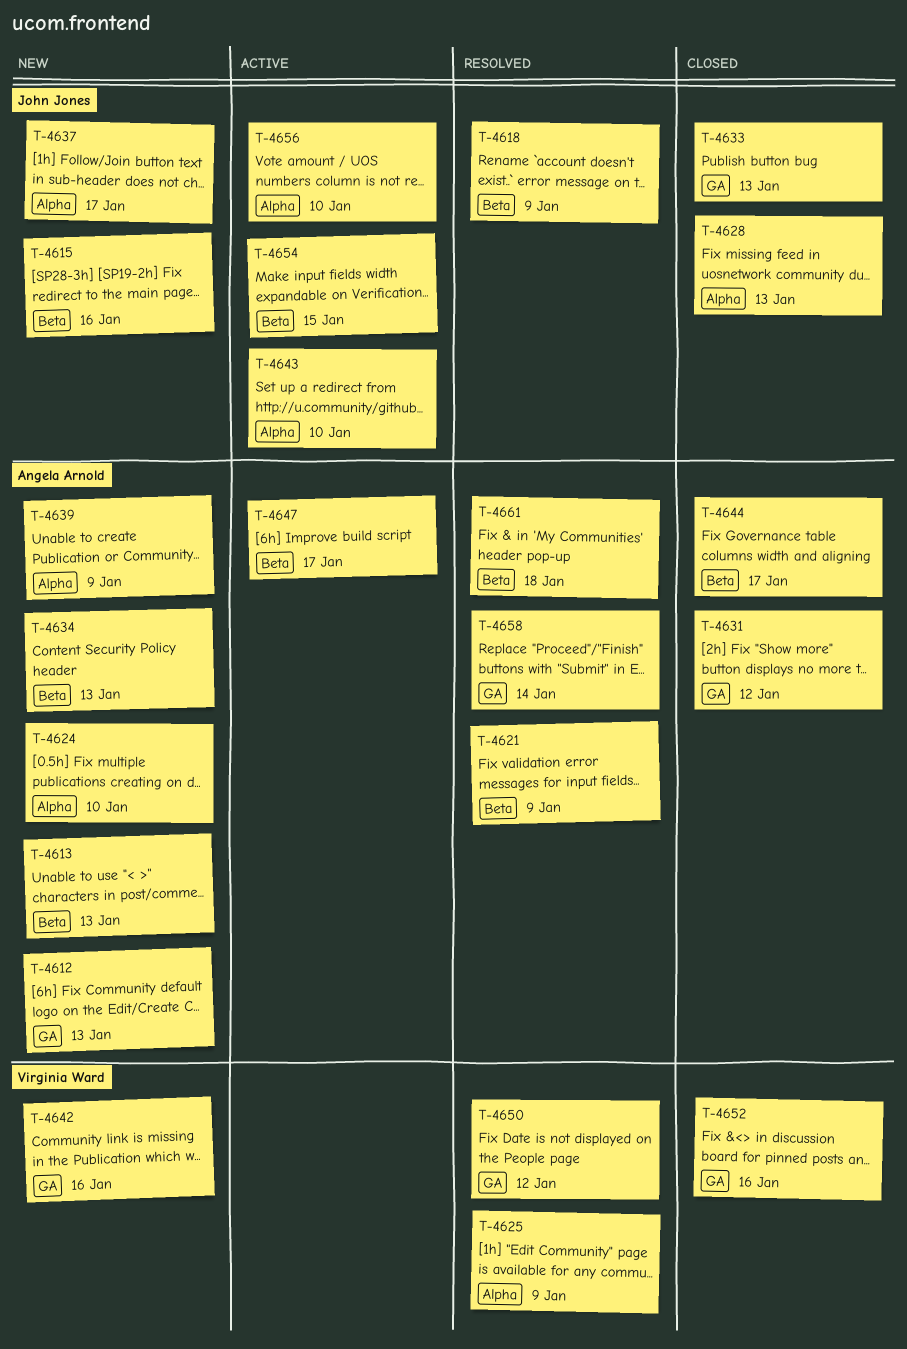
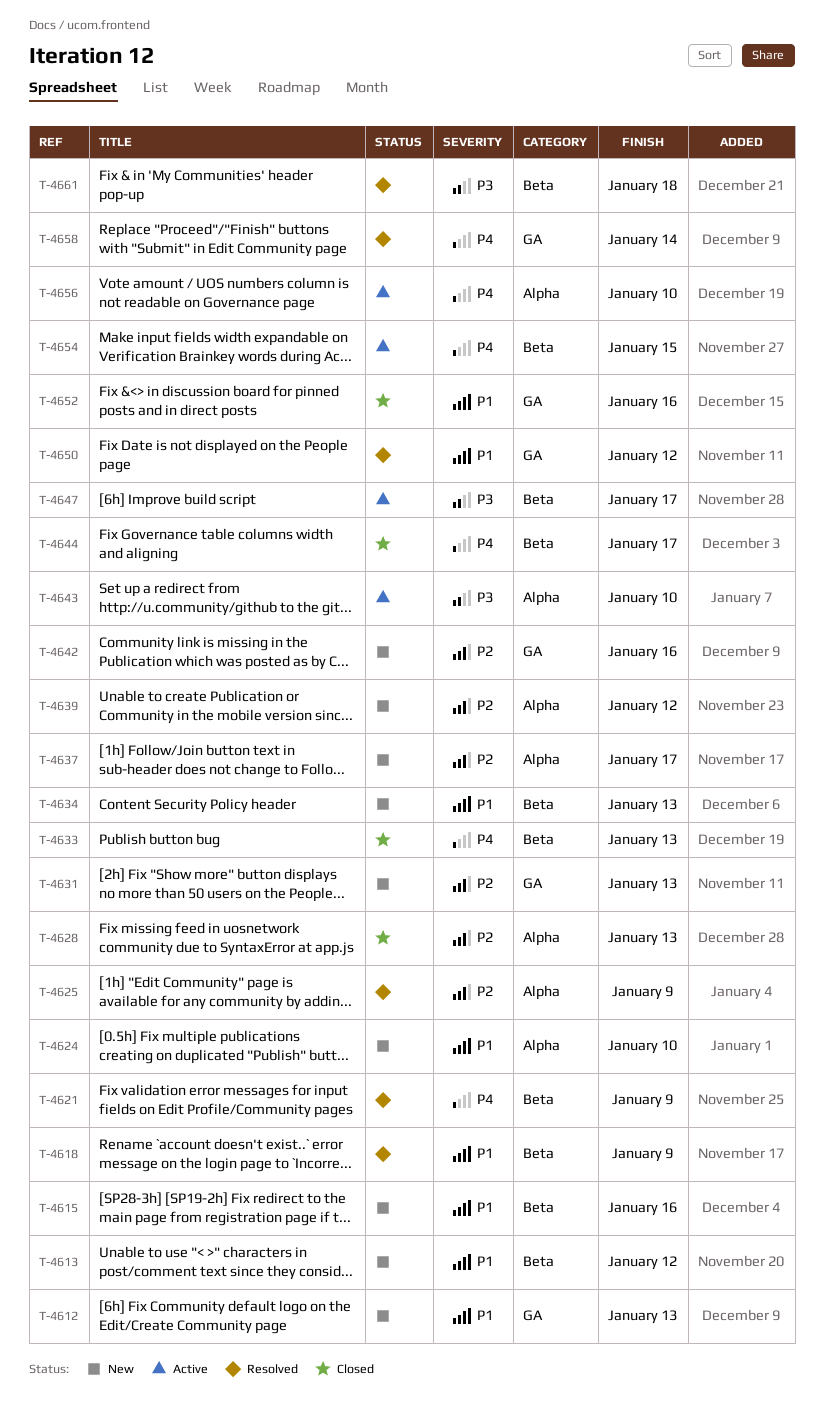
T-4613, due: Jan 13 -> Jan 12
T-4631, status: Closed -> New
T-4631, due: Jan 12 -> Jan 13
T-4633, label: GA -> Beta
T-4639, due: Jan 9 -> Jan 12

